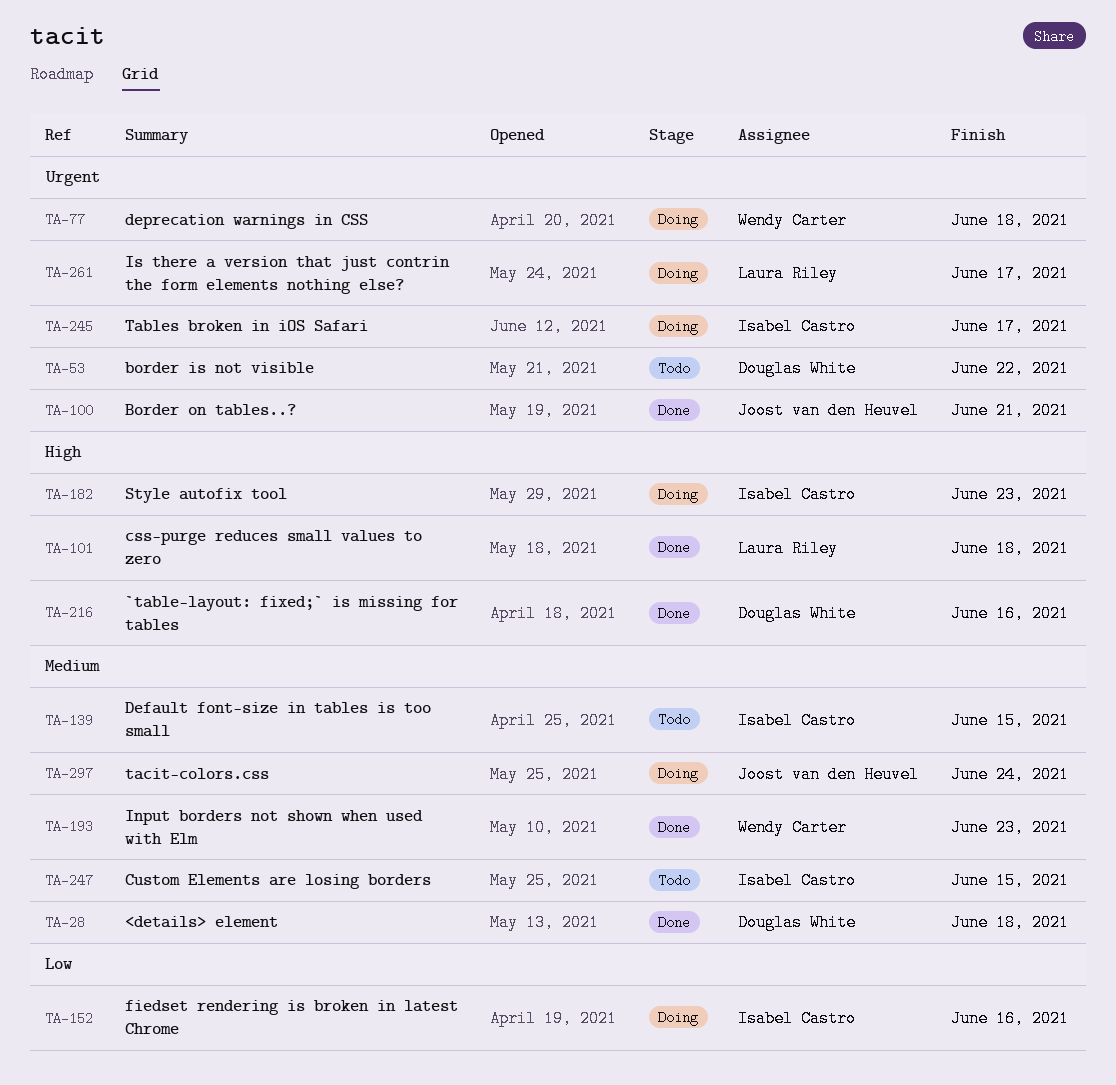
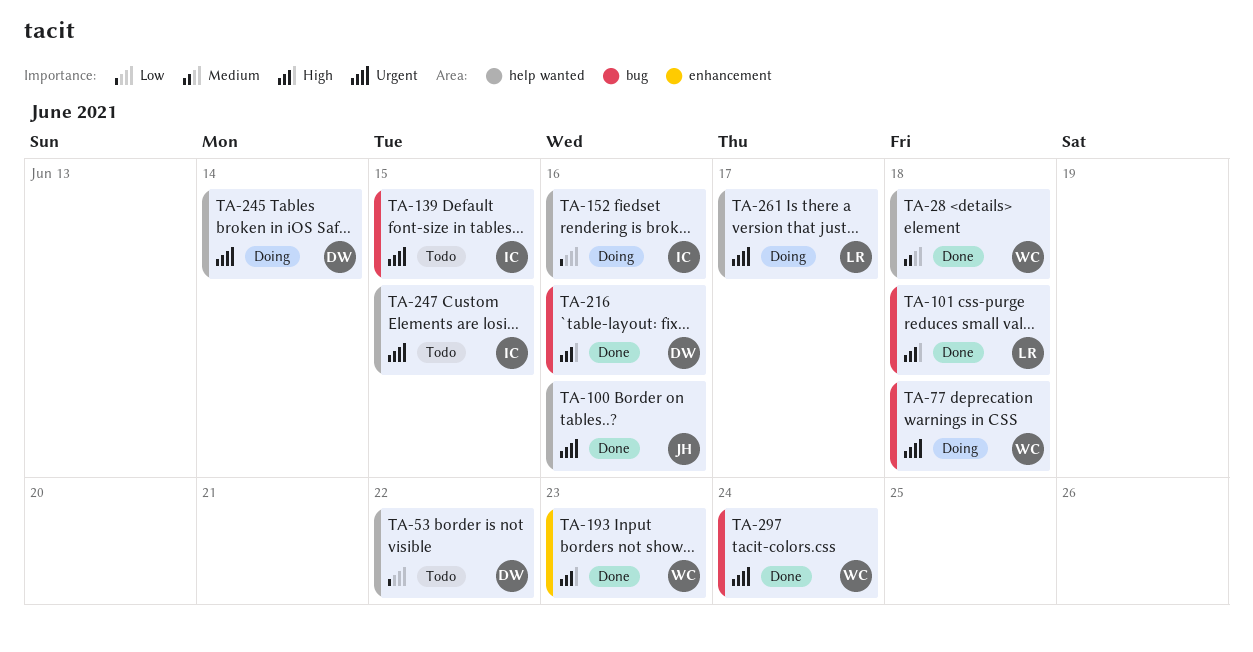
TA-28, owner: Douglas White -> Wendy Carter
TA-53, priority: Urgent -> Low
TA-100, due: Jun 21 -> Jun 16
TA-139, priority: Medium -> Urgent
TA-182: present -> none
TA-193, priority: Medium -> High
TA-245, owner: Isabel Castro -> Douglas White
TA-245, due: Jun 17 -> Jun 14
TA-247, priority: Medium -> Urgent
TA-297, status: Doing -> Done
TA-297, owner: Joost van den Heuvel -> Wendy Carter
TA-297, priority: Medium -> Urgent

